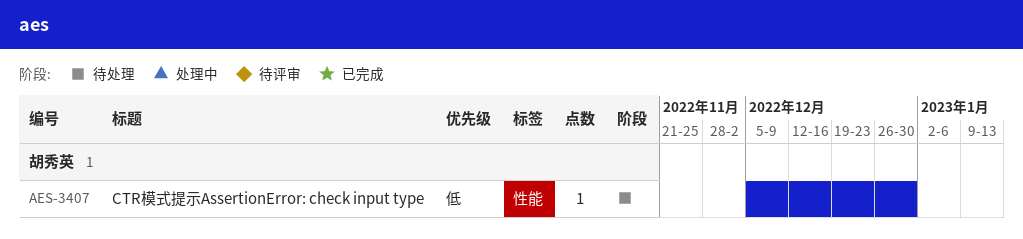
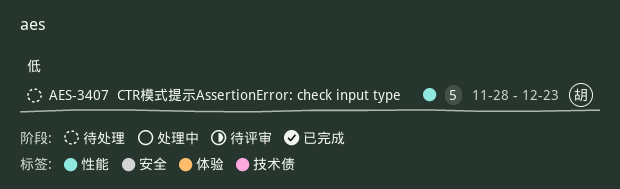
AES-3407, estimate: 1 -> 5
AES-3407, start: Dec 5 -> Nov 28
AES-3407, due: Dec 30 -> Dec 23

